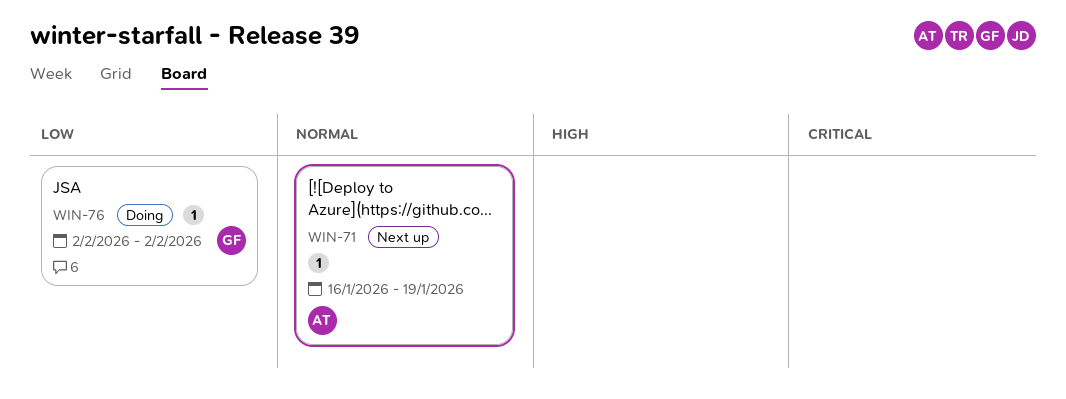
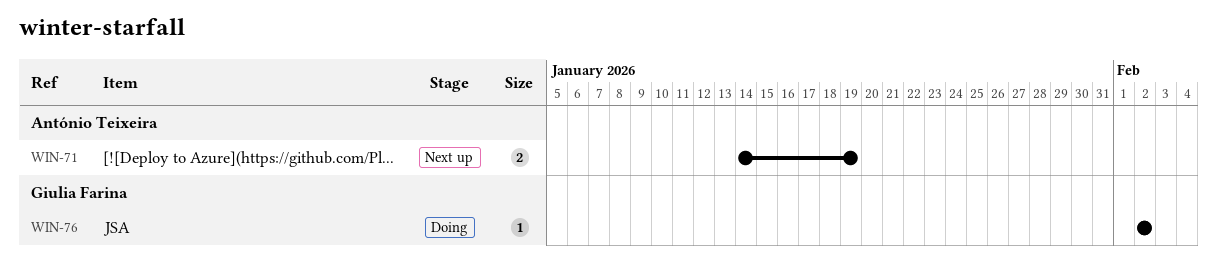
WIN-71, estimate: 1 -> 2
WIN-71, start: Jan 16 -> Jan 14

